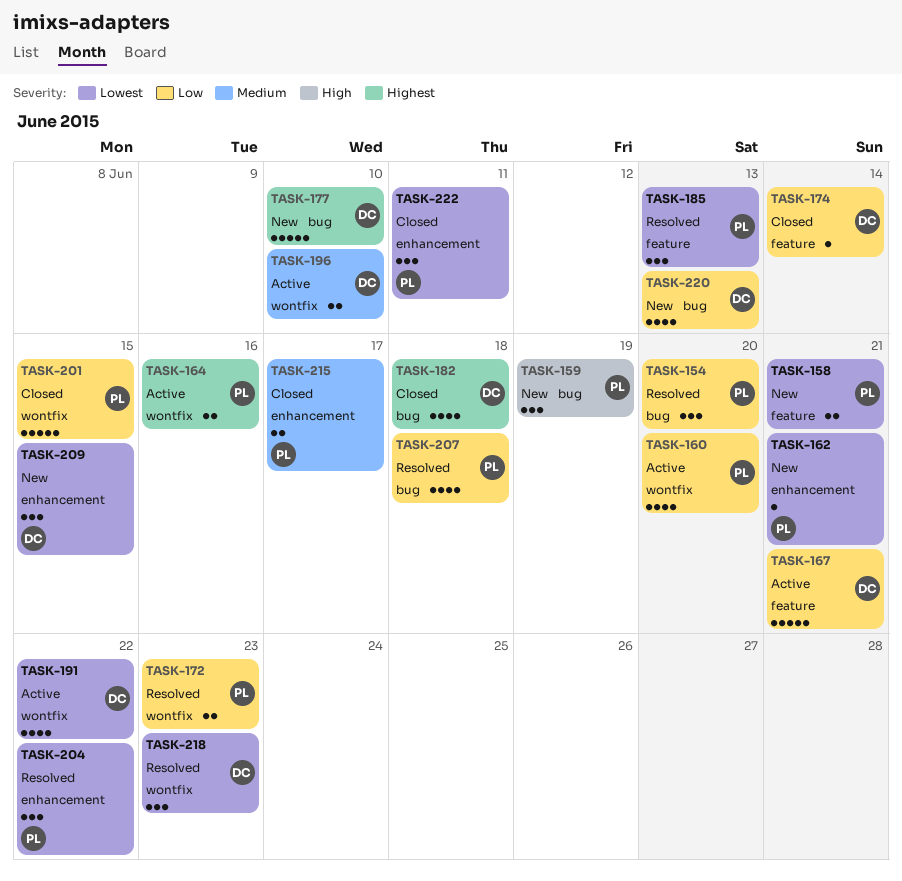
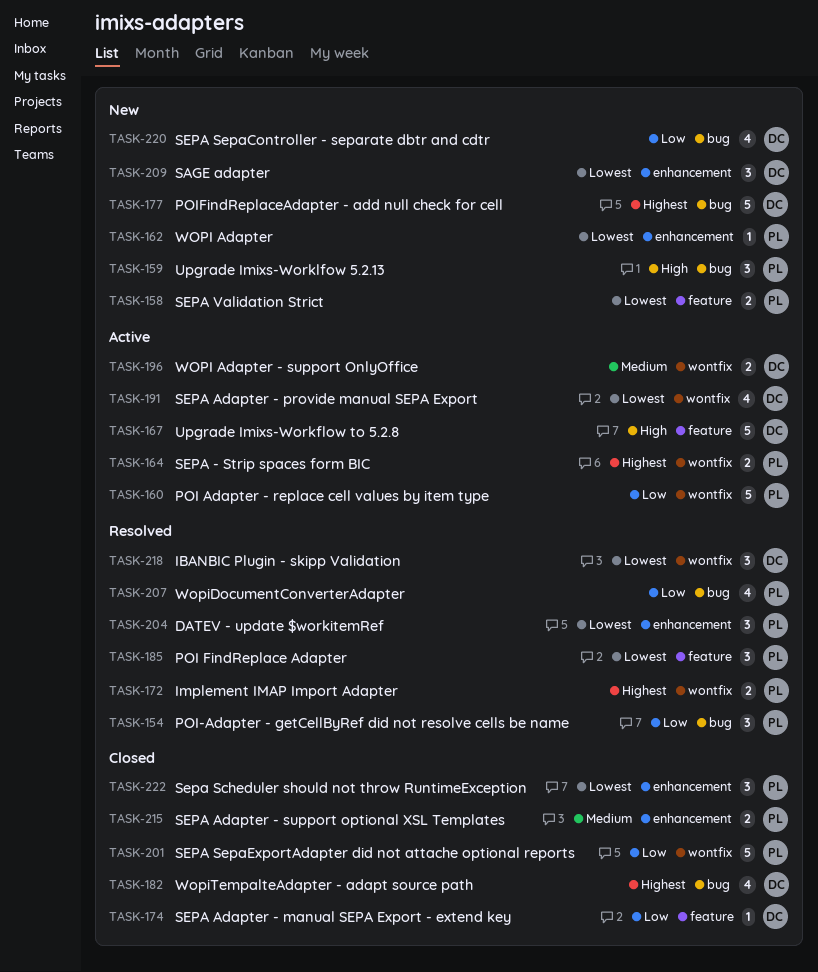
TASK-160, estimate: 4 -> 5
TASK-167, priority: Low -> High
TASK-172, priority: Low -> Highest

